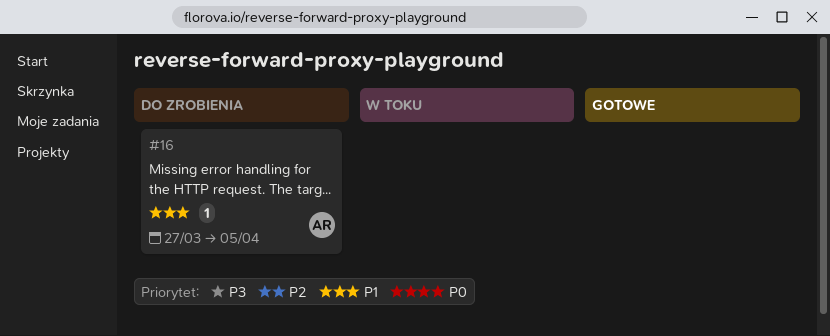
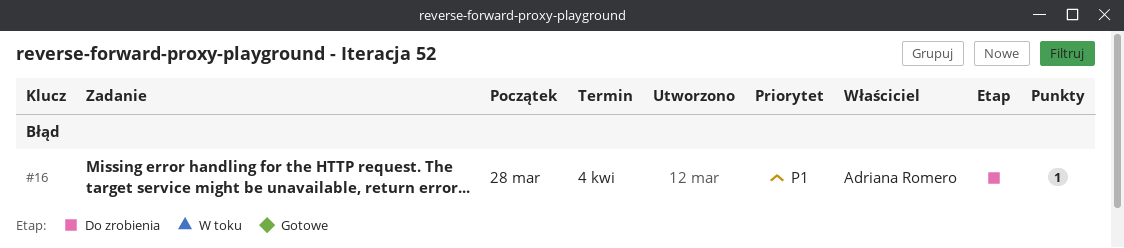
#16, start: Mar 27 -> Mar 28
#16, due: Apr 5 -> Apr 4

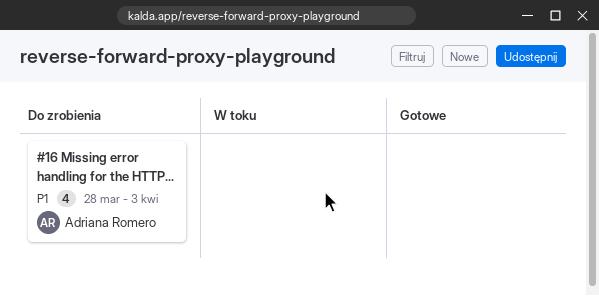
#16, estimate: 1 -> 4
#16, due: Apr 4 -> Apr 3

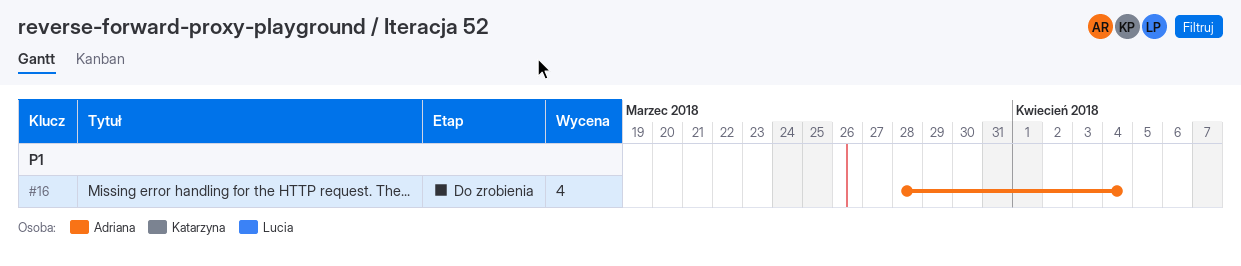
#16, due: Apr 3 -> Apr 4

